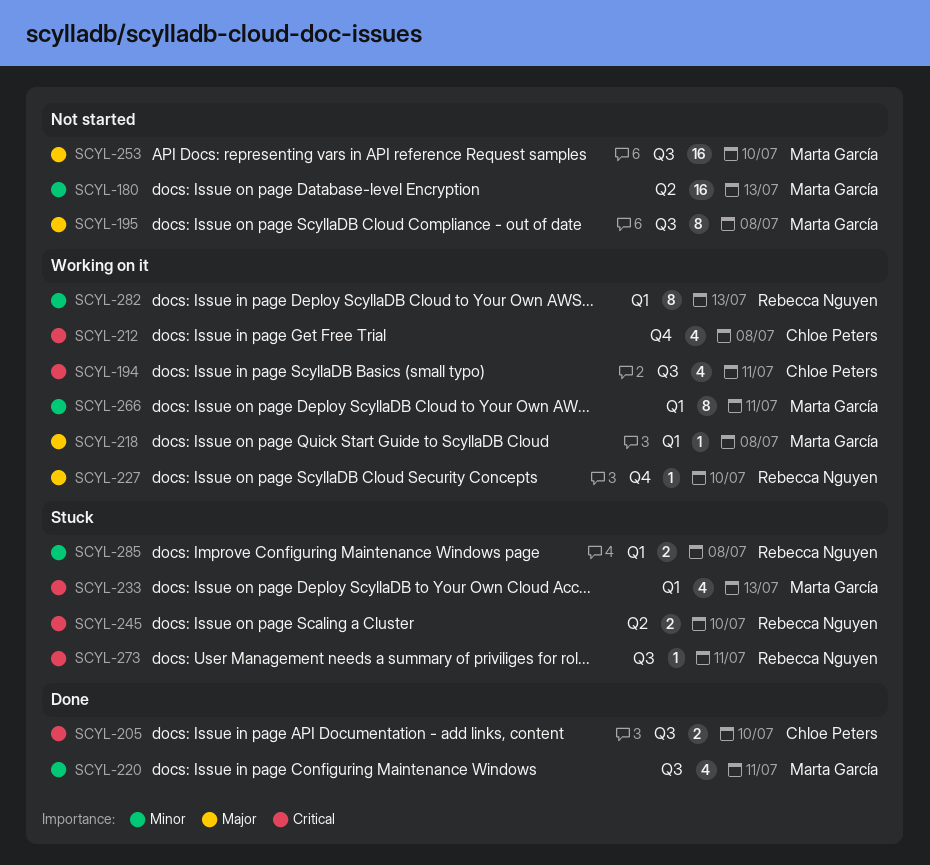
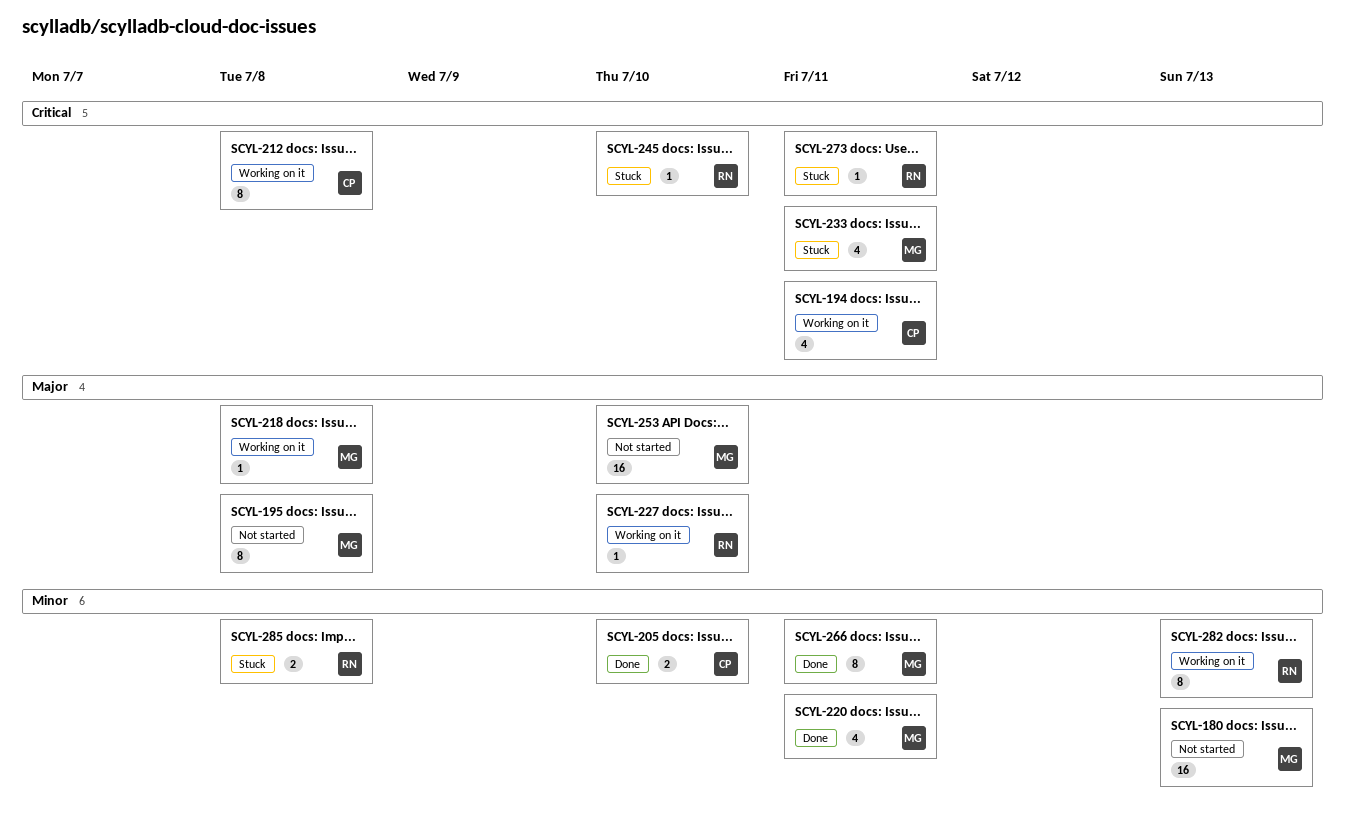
SCYL-205, priority: Critical -> Minor
SCYL-212, estimate: 4 -> 8
SCYL-233, due: Jul 13 -> Jul 11
SCYL-245, estimate: 2 -> 1
SCYL-266, status: Working on it -> Done

